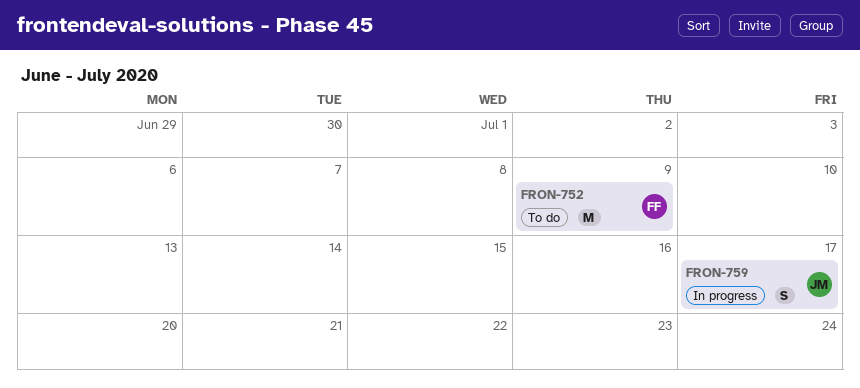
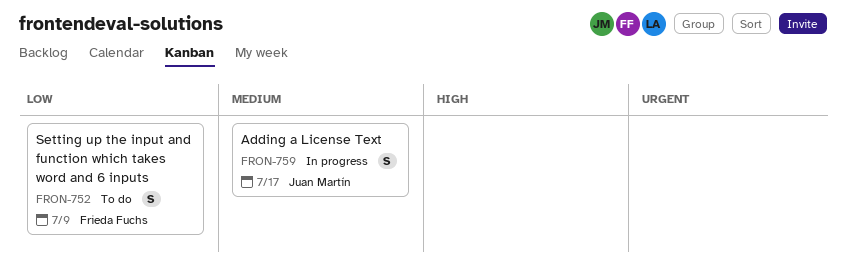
FRON-752, estimate: M -> S

